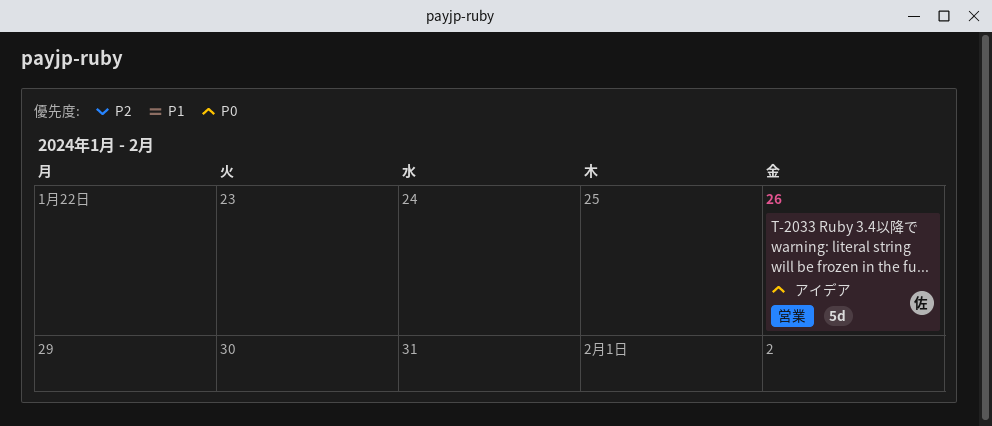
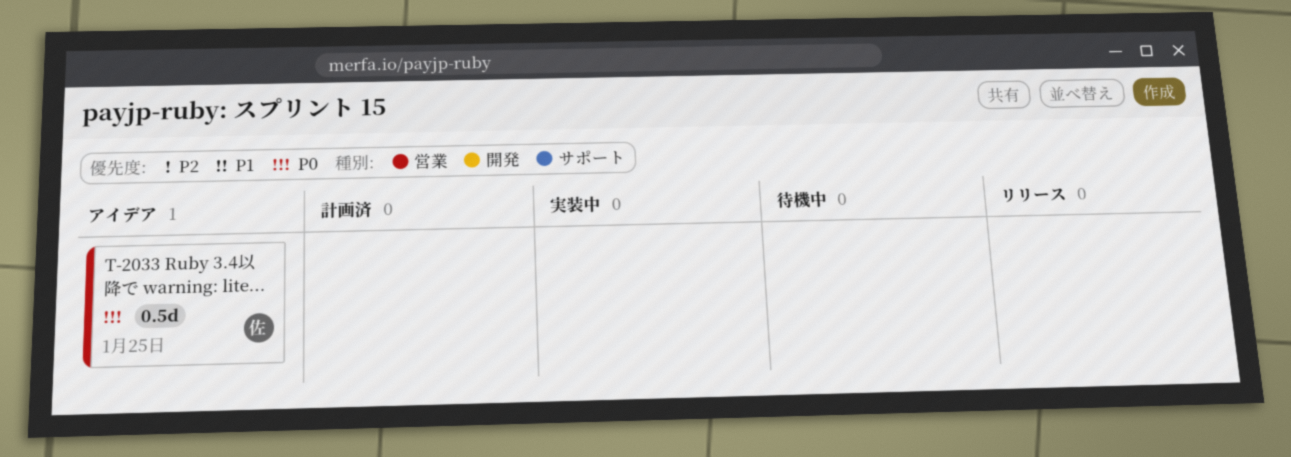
T-2033, estimate: 5d -> 0.5d
T-2033, due: Jan 26 -> Jan 25

